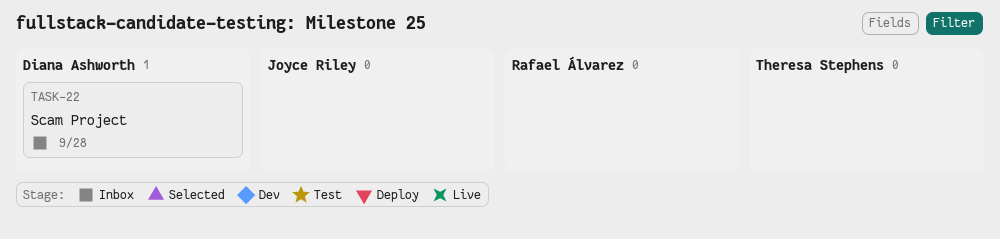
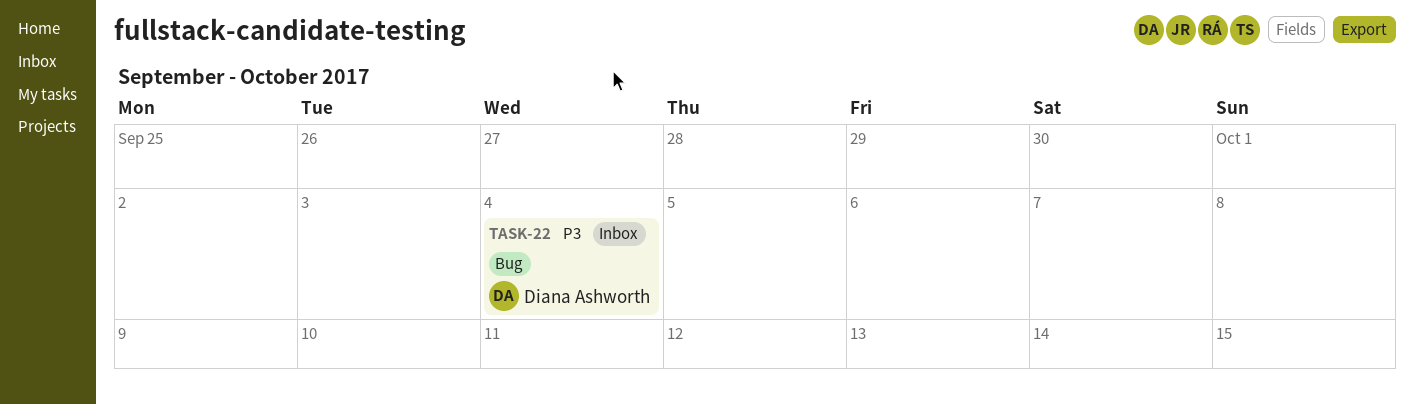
TASK-22, due: Sep 28 -> Oct 4

